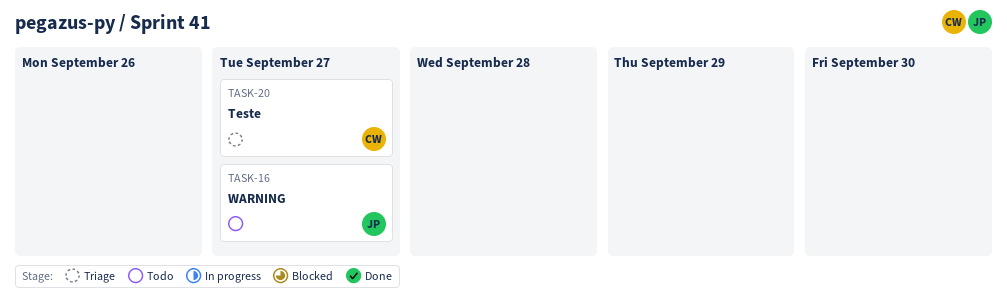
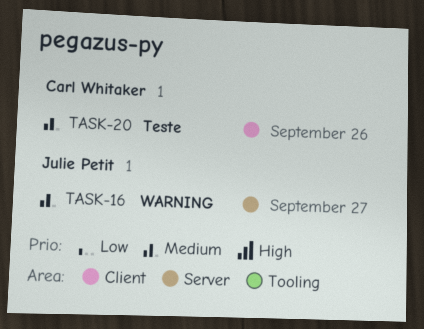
TASK-20, due: Sep 27 -> Sep 26

